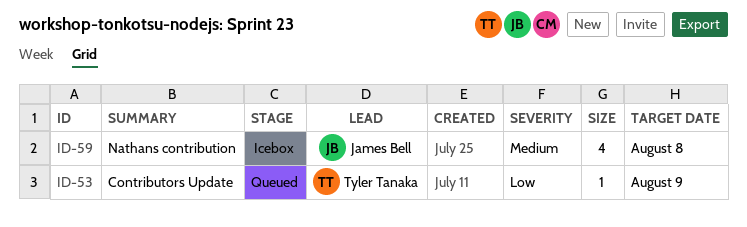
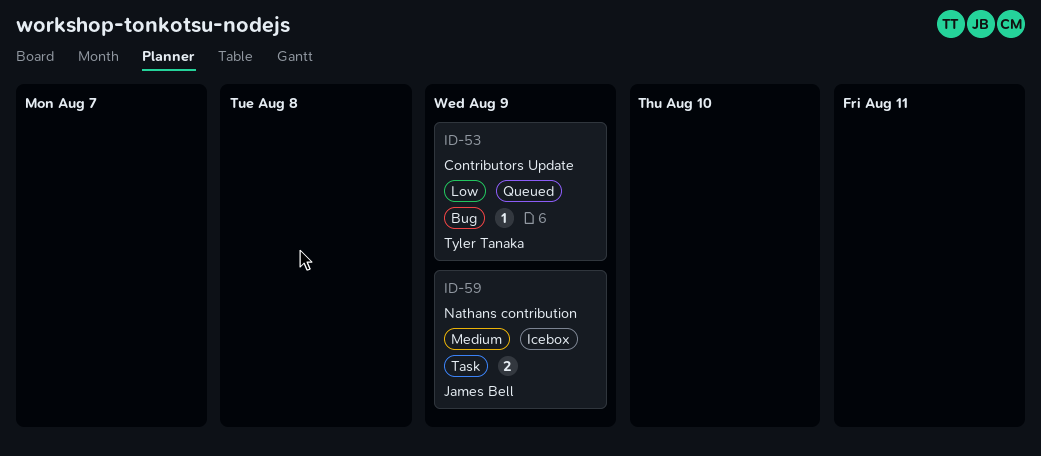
ID-59, estimate: 4 -> 2
ID-59, due: Aug 8 -> Aug 9

